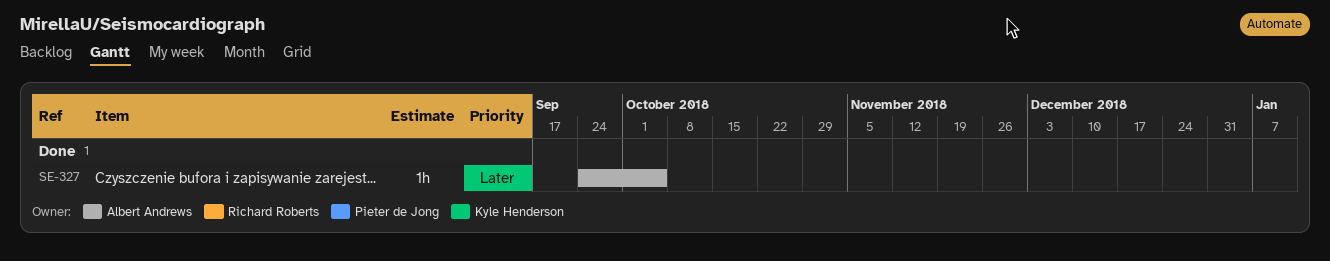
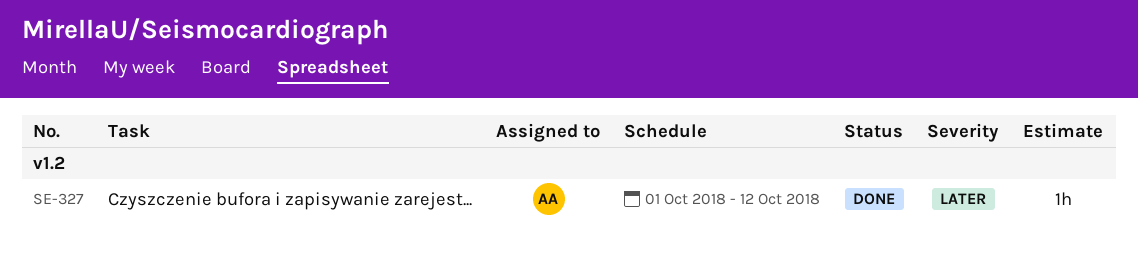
SE-327, start: Sep 24 -> Oct 1
SE-327, due: Oct 5 -> Oct 12

